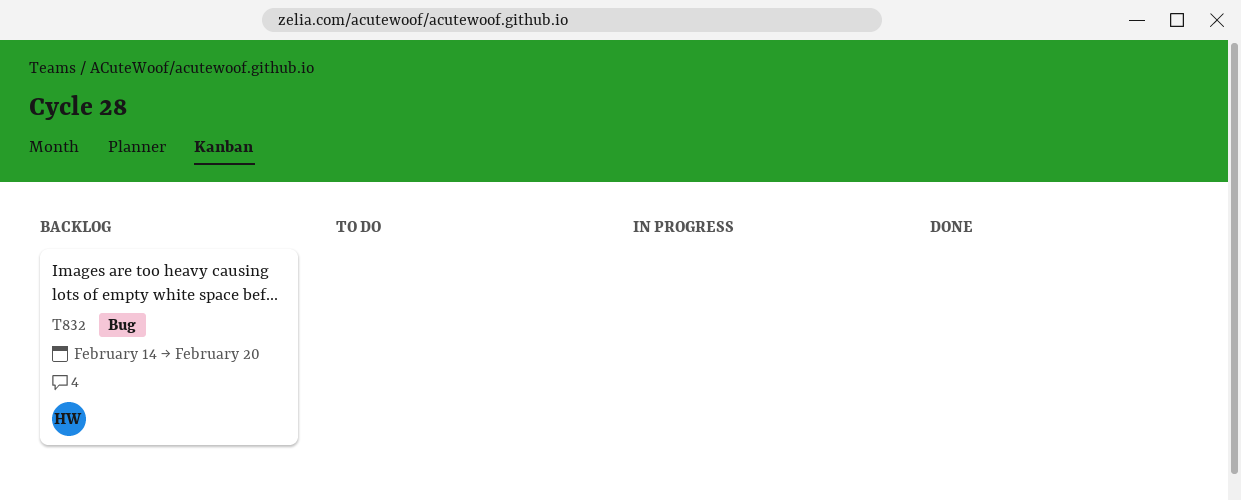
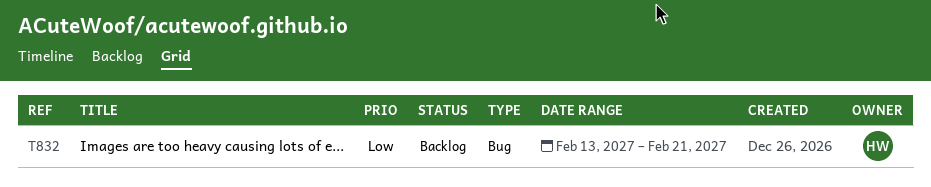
T832, start: Feb 14 -> Feb 13
T832, due: Feb 20 -> Feb 21

